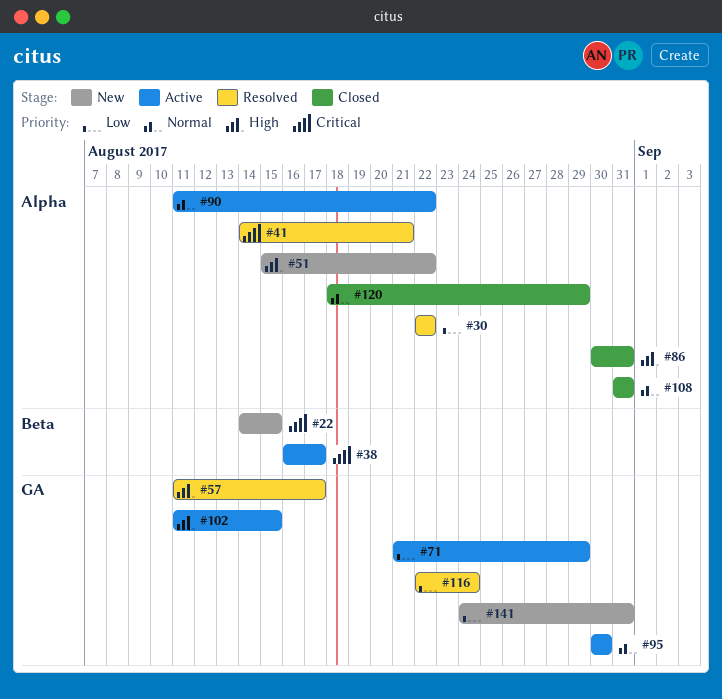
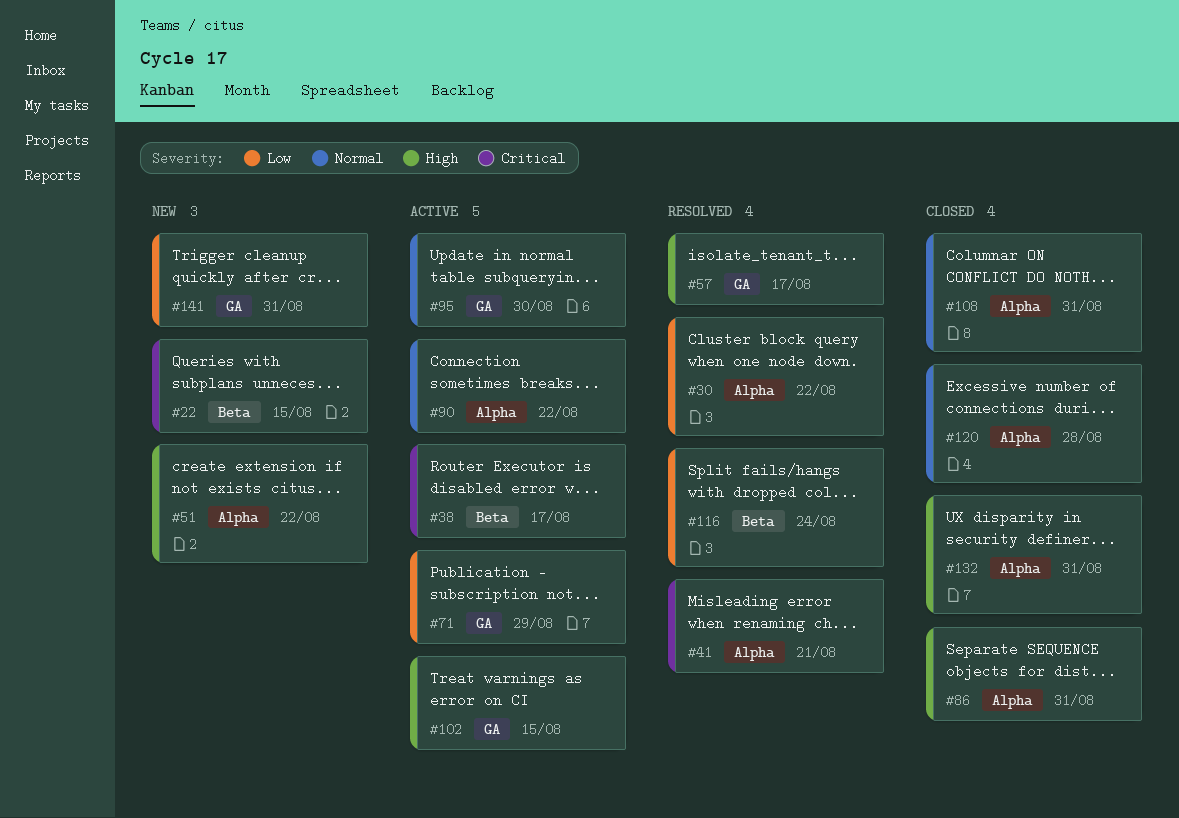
#116, label: GA -> Beta
#120, due: Aug 29 -> Aug 28
#132: none -> present

